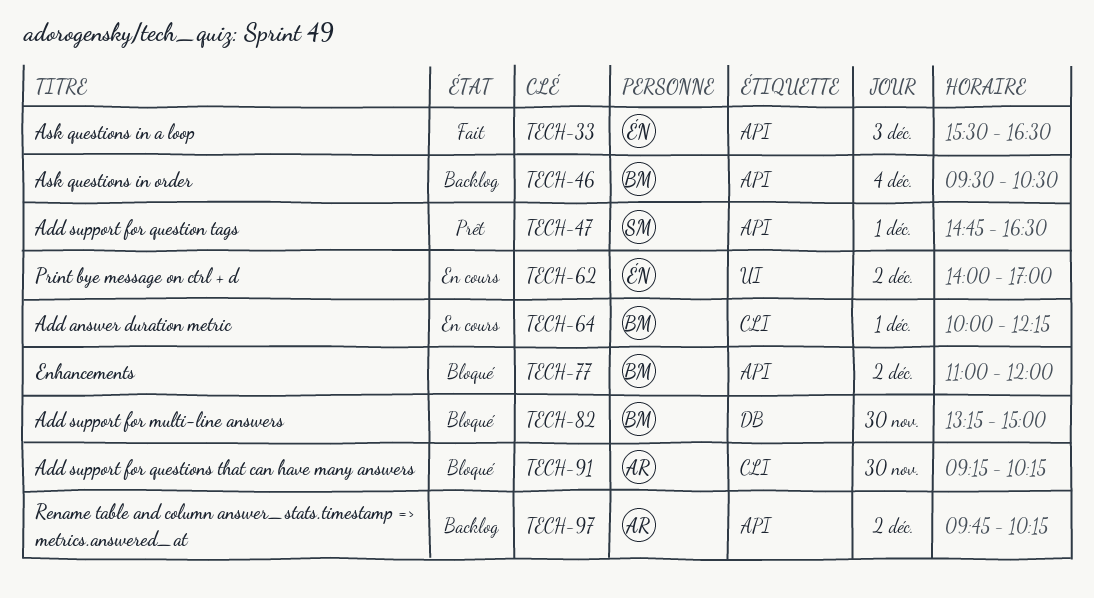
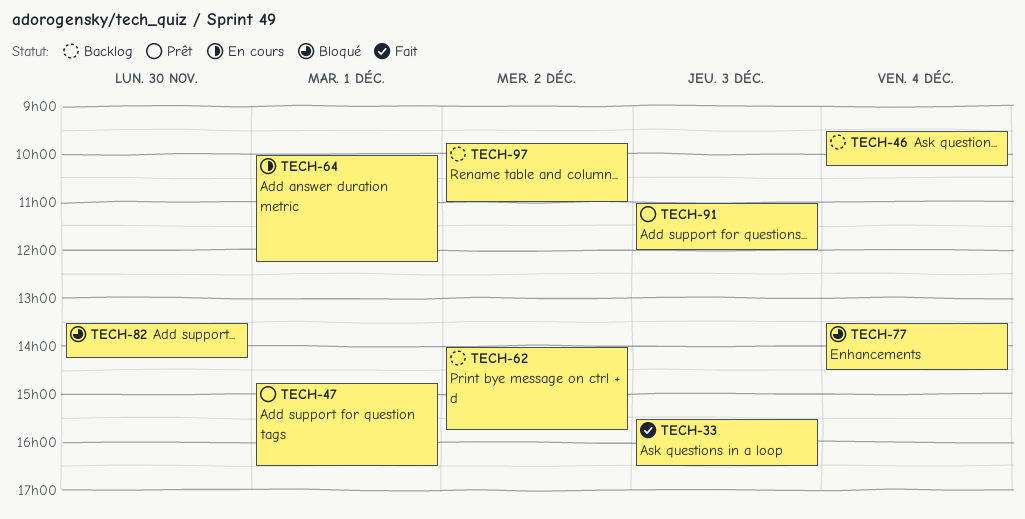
TECH-46, ends: 10:30 -> 10:15
TECH-62, status: En cours -> Backlog
TECH-62, ends: 17:00 -> 15:45
TECH-77, day: Dec 2 -> Dec 4
TECH-77, begins: 11:00 -> 13:30
TECH-77, ends: 12:00 -> 14:30
TECH-82, begins: 13:15 -> 13:30
TECH-82, ends: 15:00 -> 14:15
TECH-91, status: Bloqué -> Prêt
TECH-91, day: Nov 30 -> Dec 3
TECH-91, begins: 09:15 -> 11:00
TECH-91, ends: 10:15 -> 12:00
TECH-97, ends: 10:15 -> 11:00

